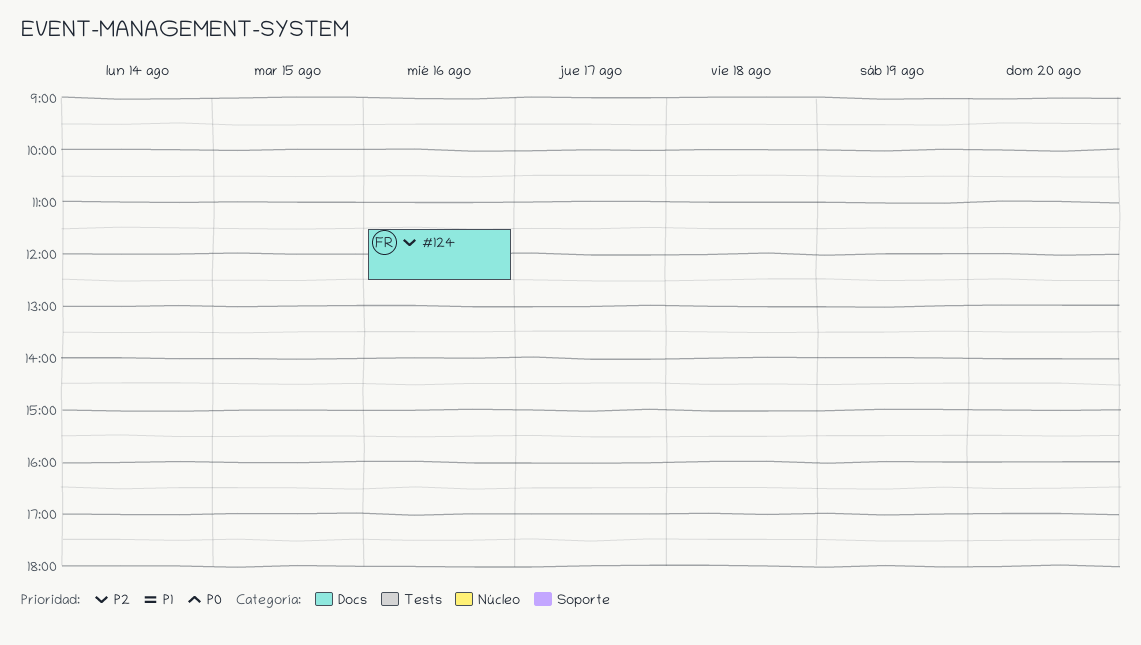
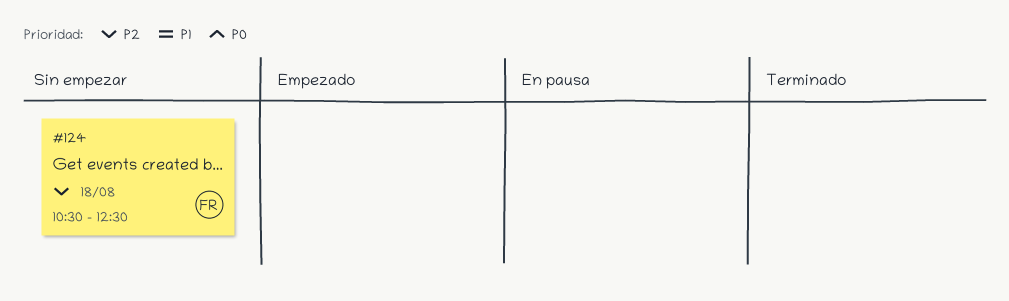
#124, day: Aug 16 -> Aug 18
#124, begins: 11:30 -> 10:30

